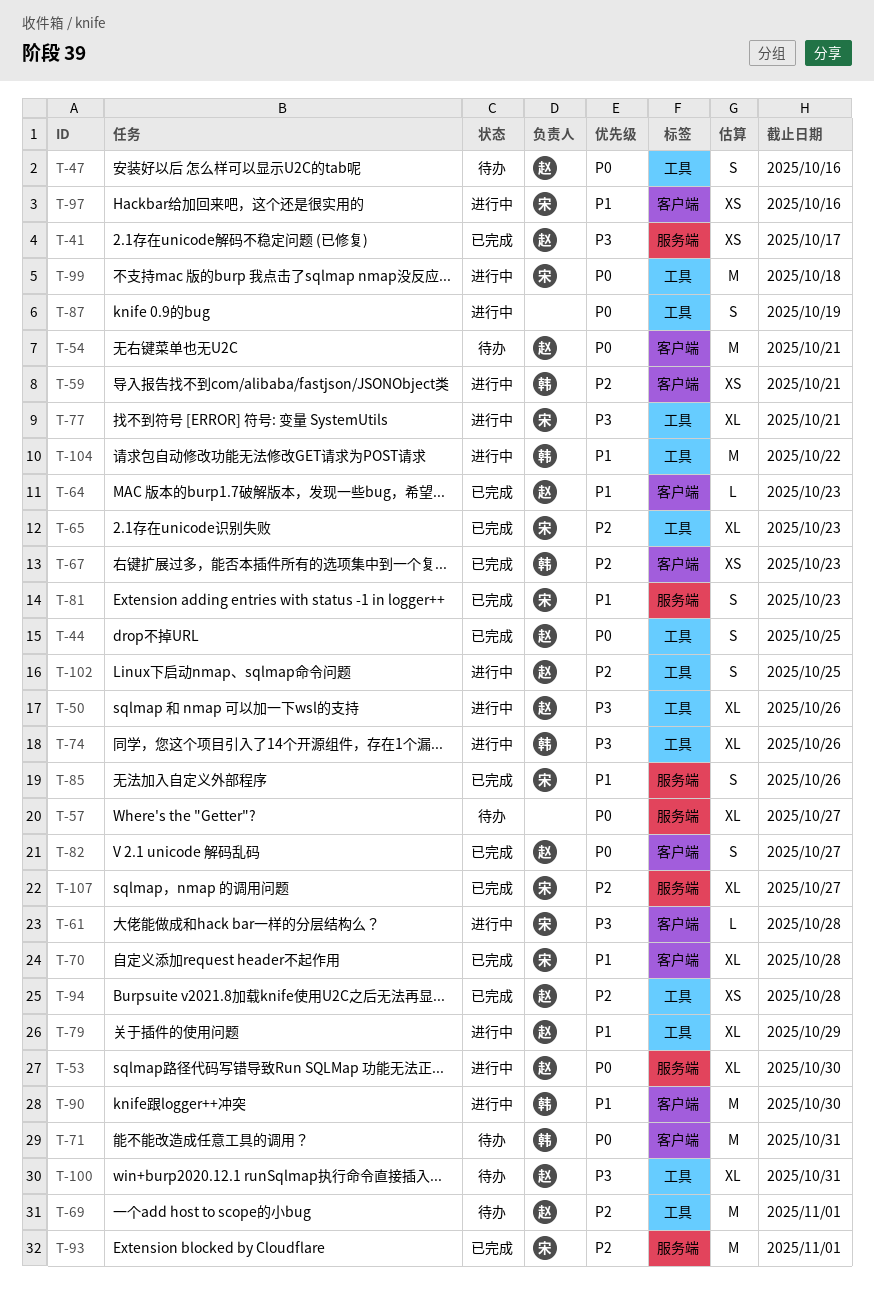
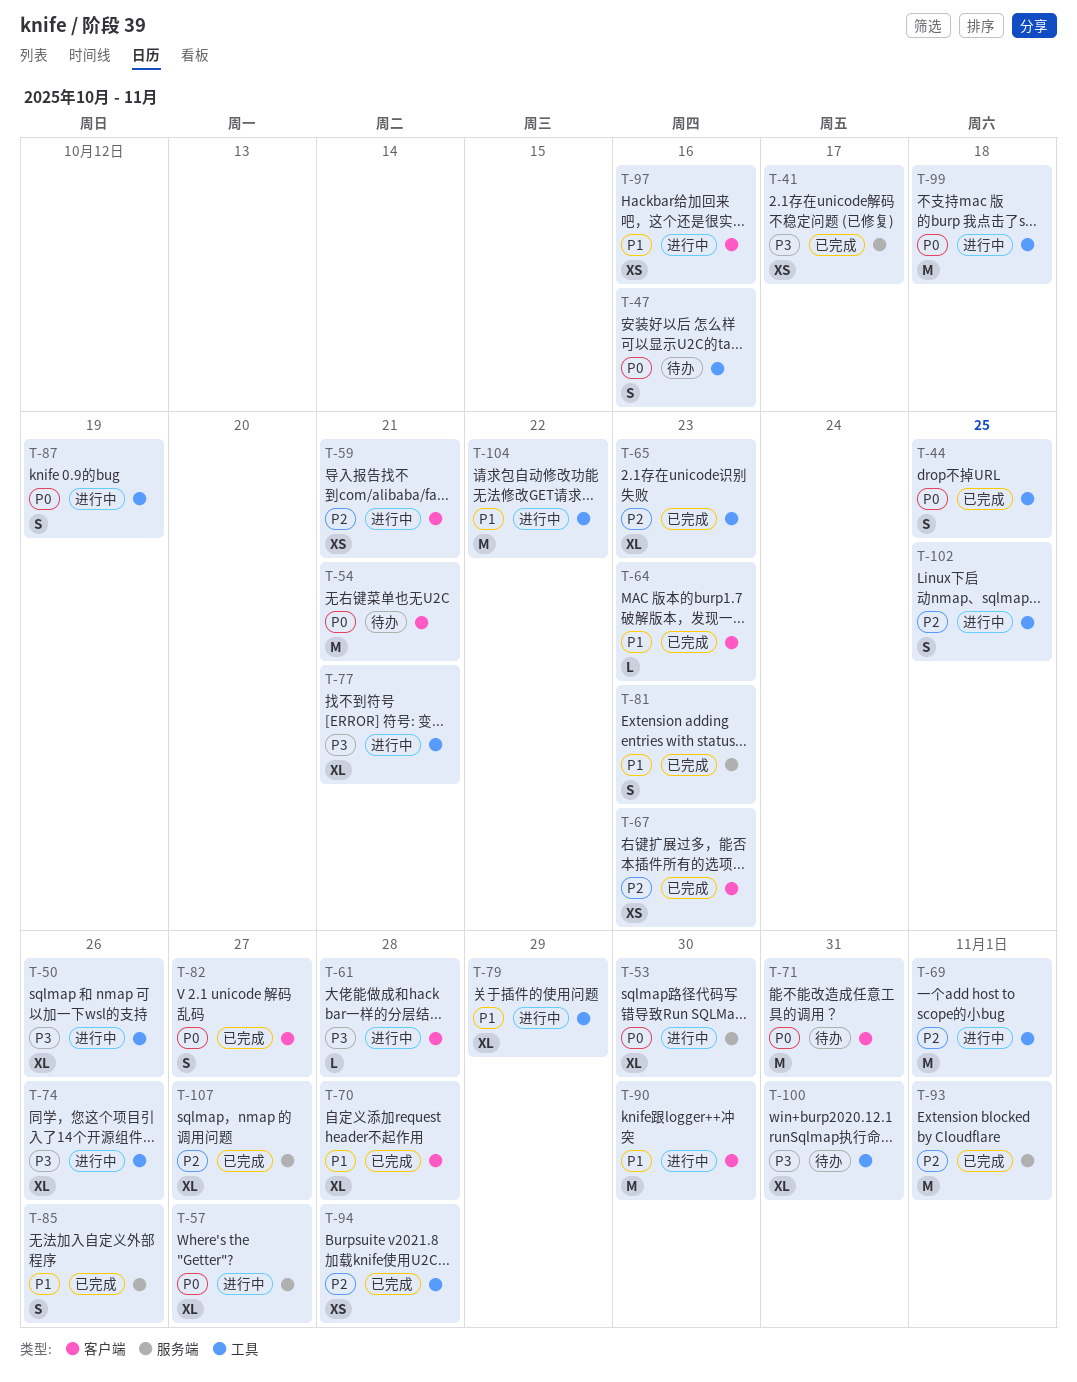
T-57, status: 待办 -> 进行中
T-69, status: 待办 -> 进行中

